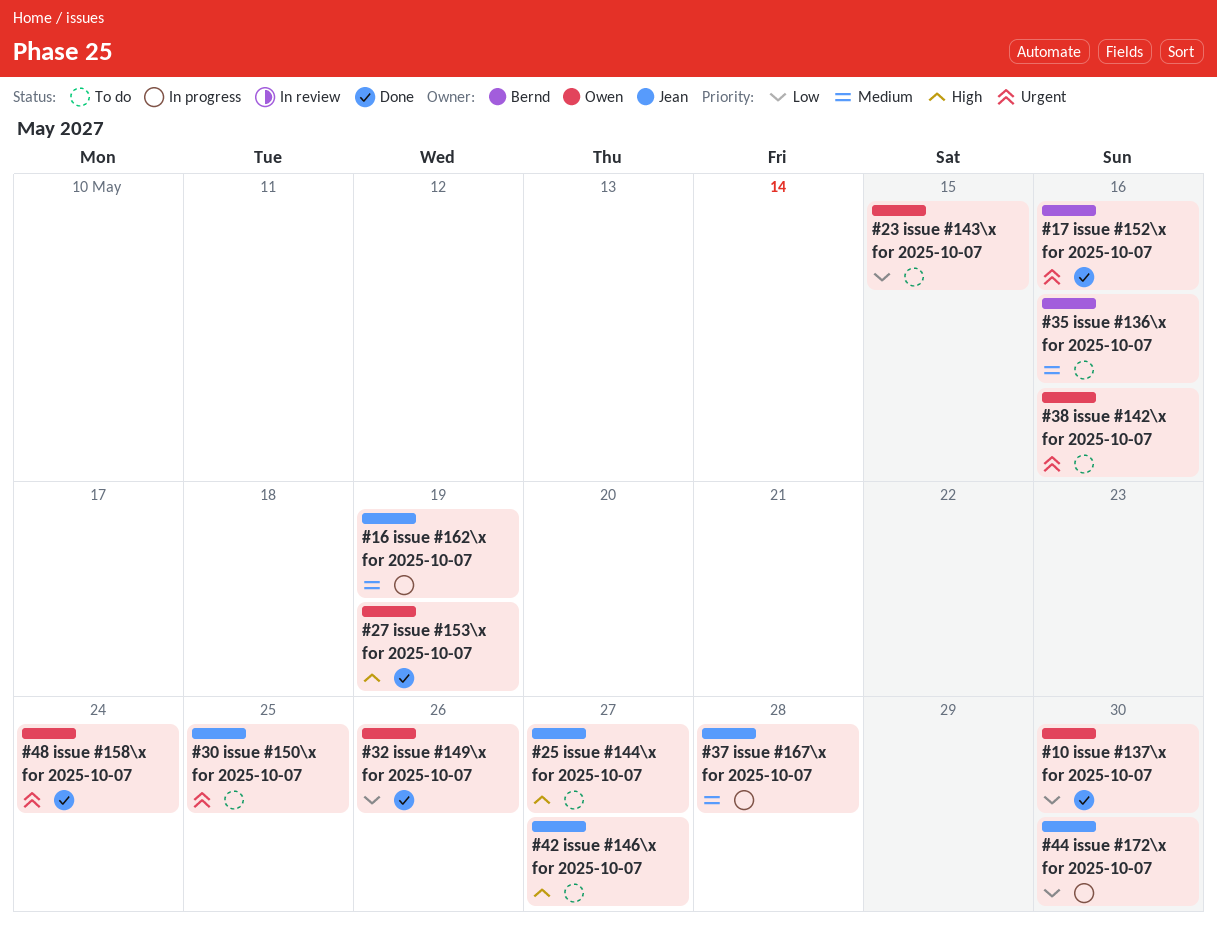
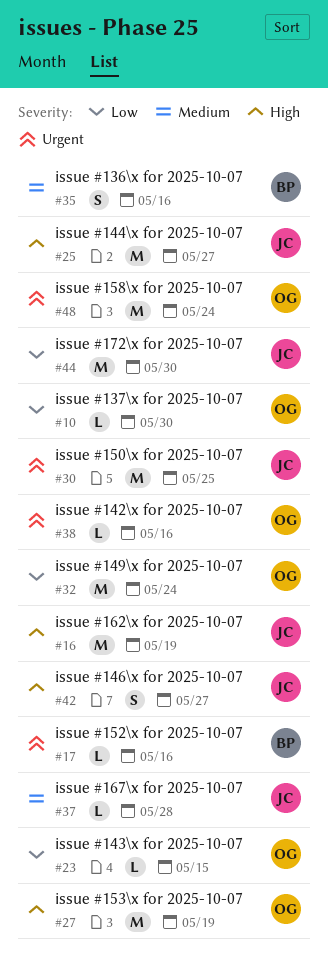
#16, priority: Medium -> High
#32, due: May 26 -> May 24

